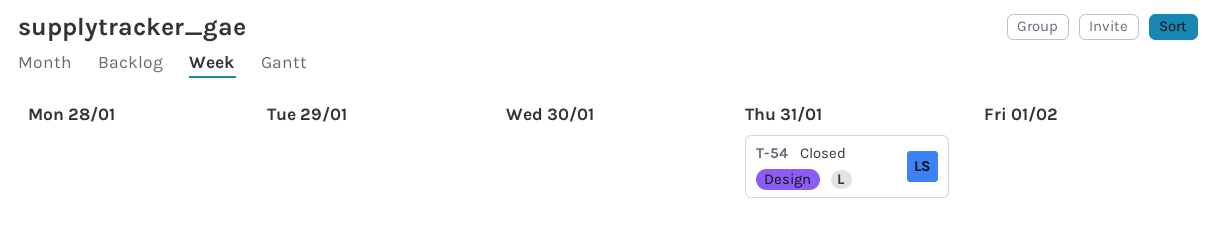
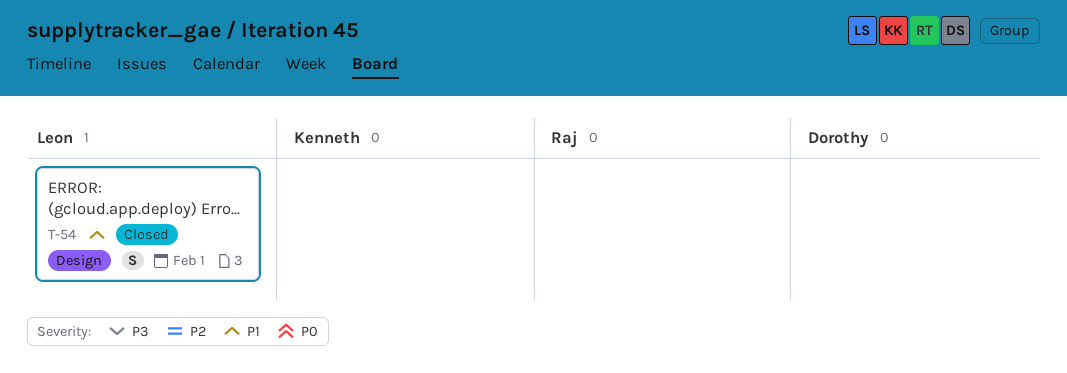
T-54, estimate: L -> S
T-54, due: Jan 31 -> Feb 1

